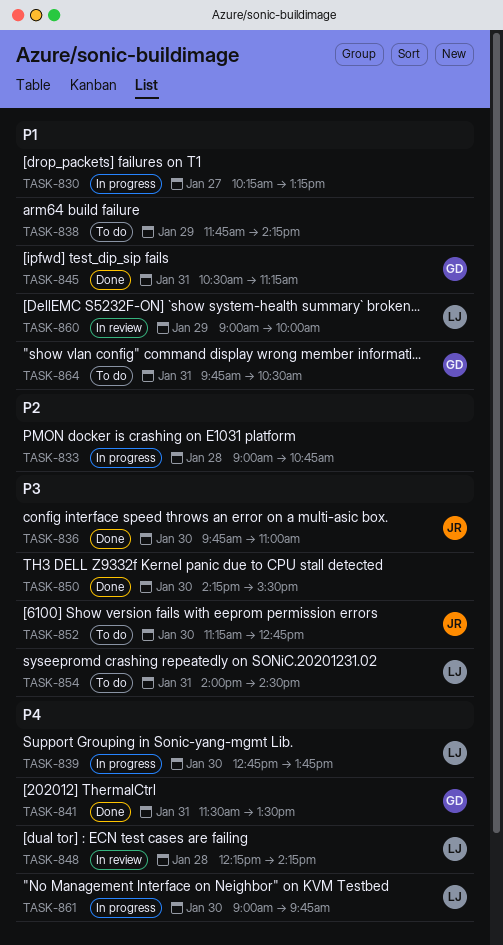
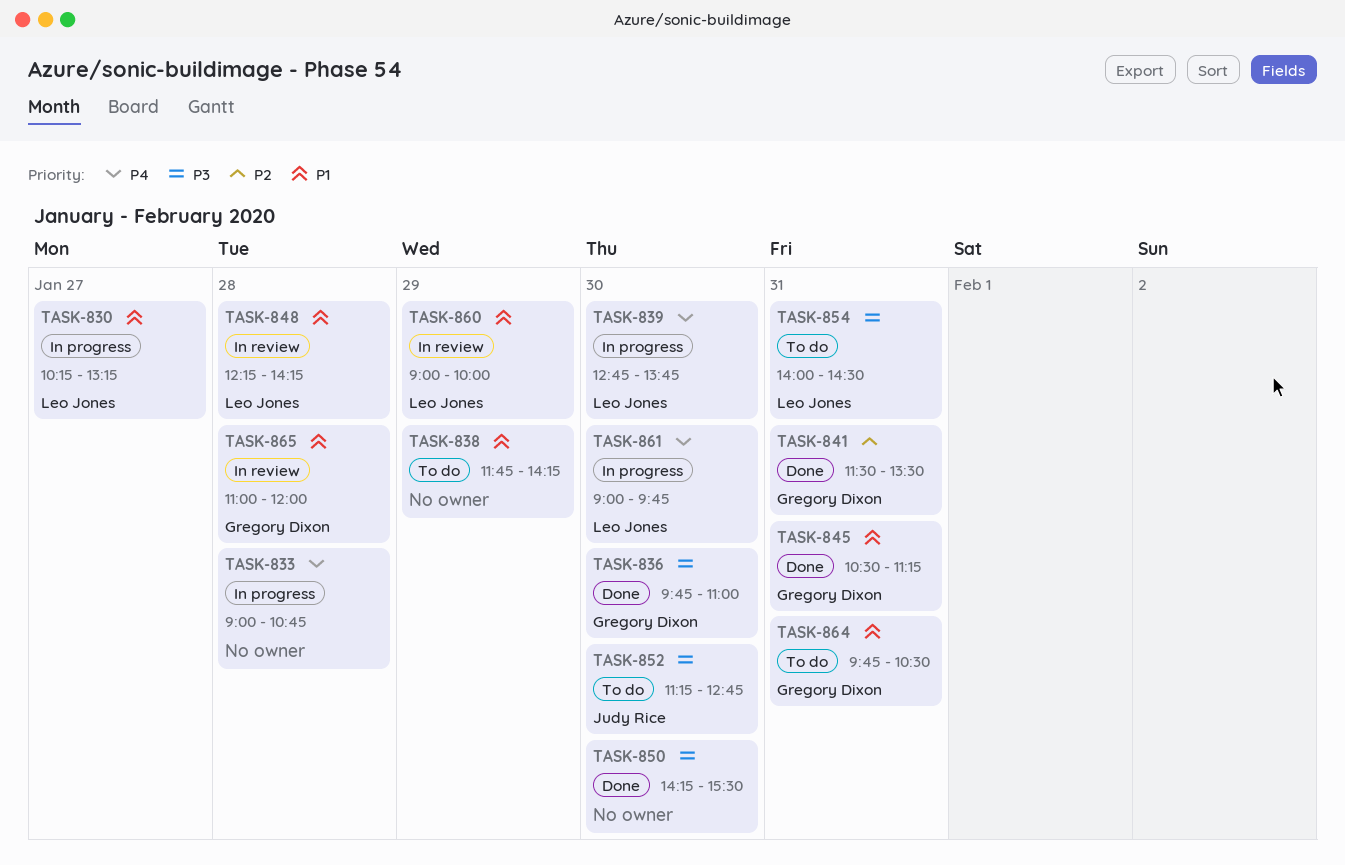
TASK-830, owner: none -> Leo Jones
TASK-833, priority: P2 -> P4
TASK-836, owner: Judy Rice -> Gregory Dixon
TASK-841, priority: P4 -> P2
TASK-848, priority: P4 -> P1
TASK-865: none -> present

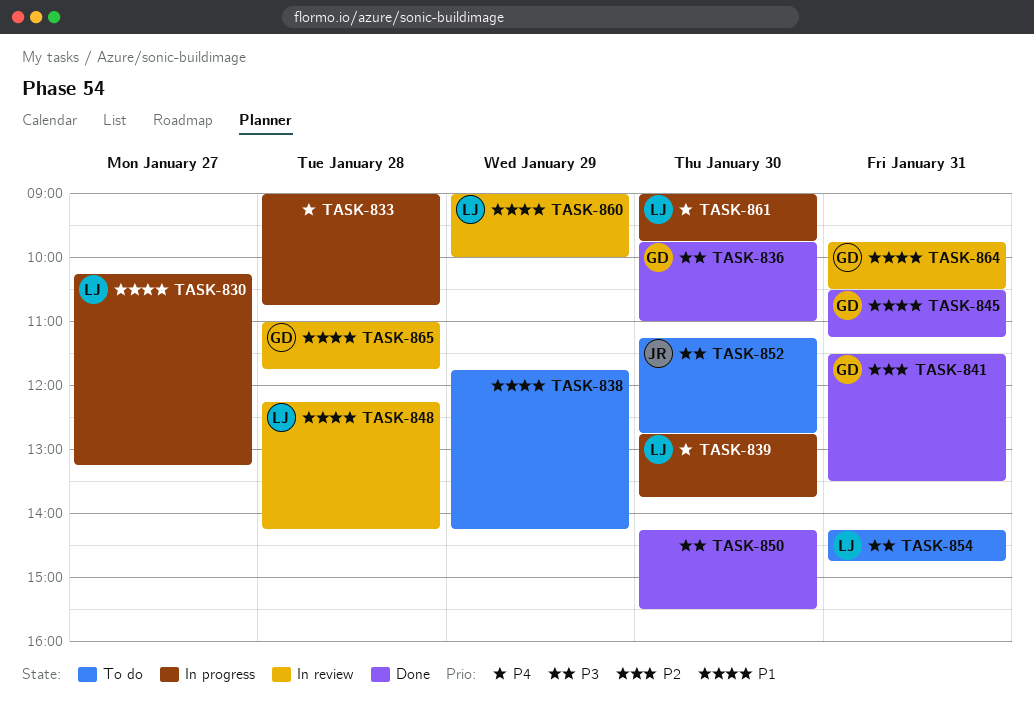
TASK-854, begins: 14:00 -> 14:15
TASK-854, ends: 14:30 -> 14:45
TASK-864, status: To do -> In review
TASK-865, ends: 12:00 -> 11:45

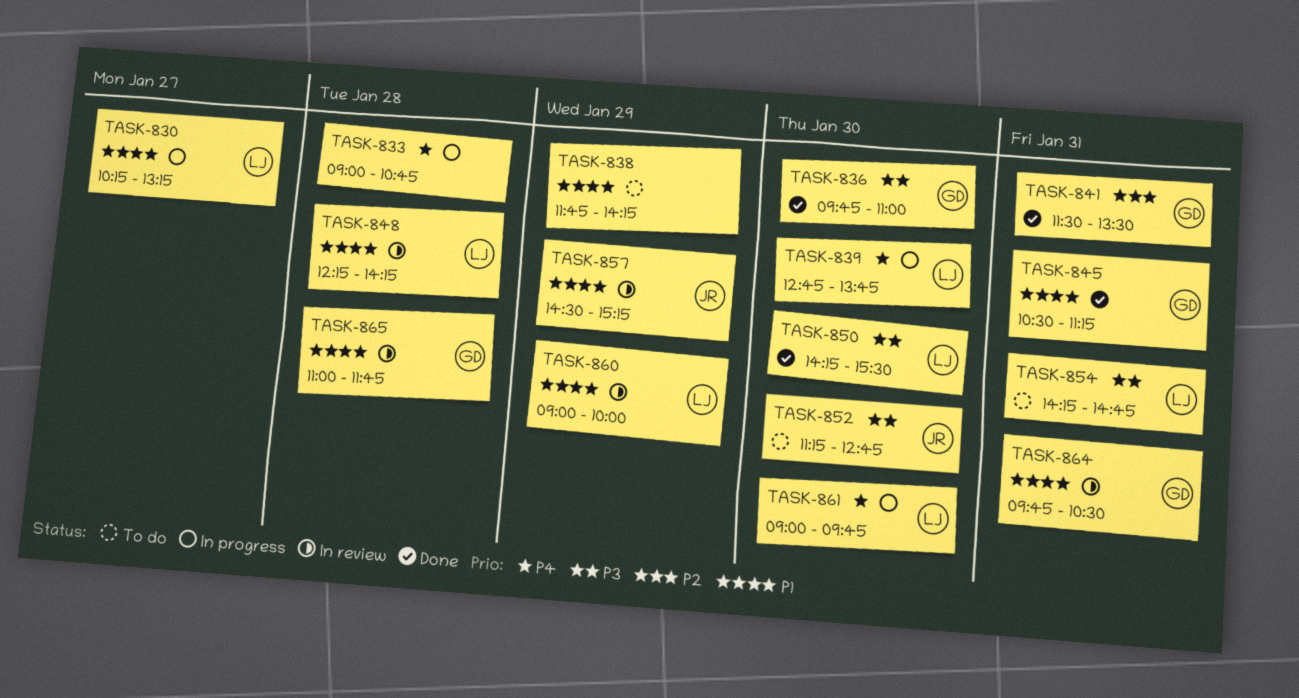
TASK-850, owner: none -> LJ
TASK-857: none -> present

